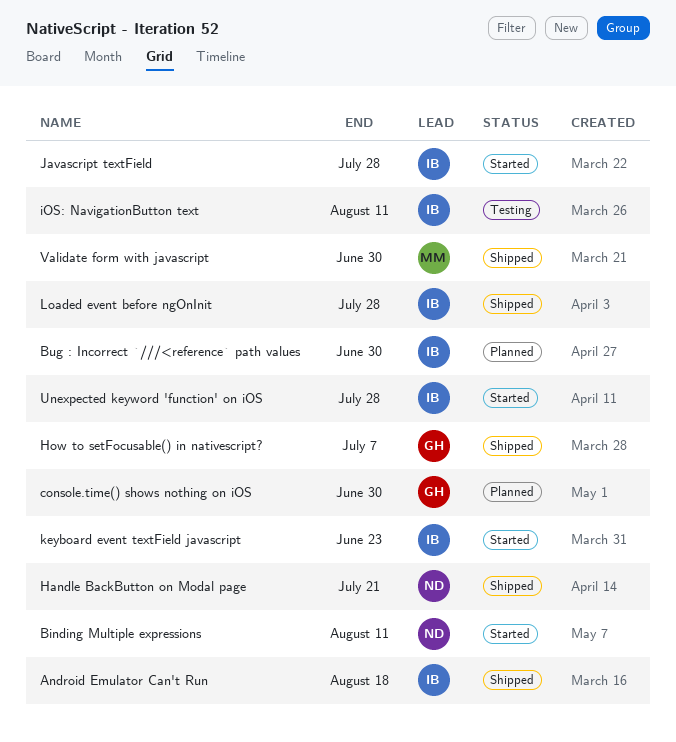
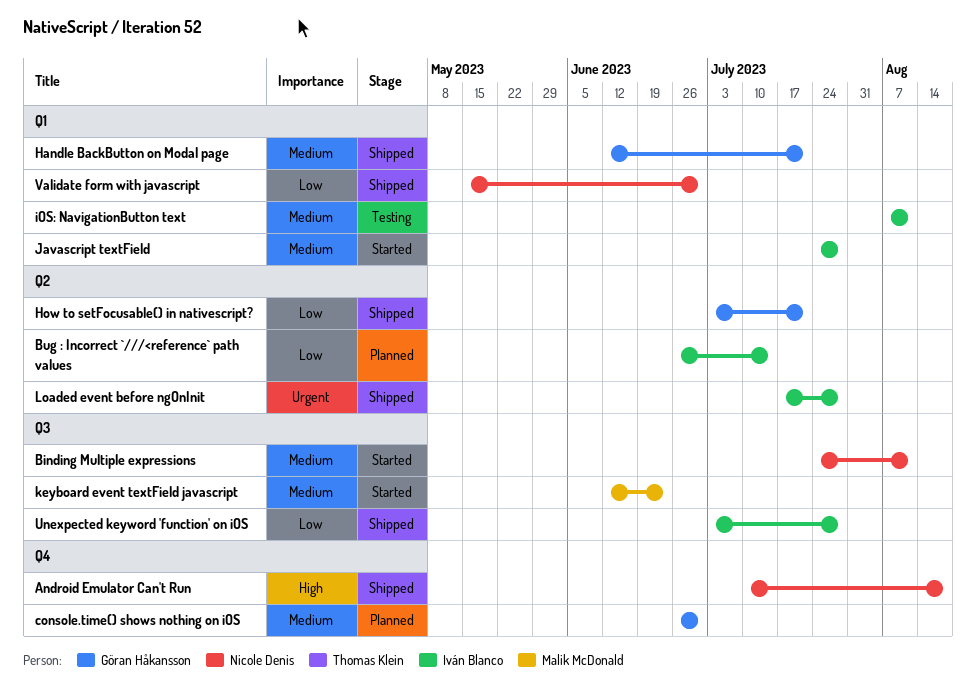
Android Emulator Can't Run, owner: Iván Blanco -> Nicole Denis
Bug : Incorrect `///<reference` path values, due: Jun 30 -> Jul 14
Handle BackButton on Modal page, owner: Nicole Denis -> Göran Håkansson
How to setFocusable() in nativescript?, due: Jul 7 -> Jul 21
keyboard event textField javascript, owner: Iván Blanco -> Malik McDonald
Unexpected keyword 'function' on iOS, status: Started -> Shipped
Validate form with javascript, owner: Malik McDonald -> Nicole Denis

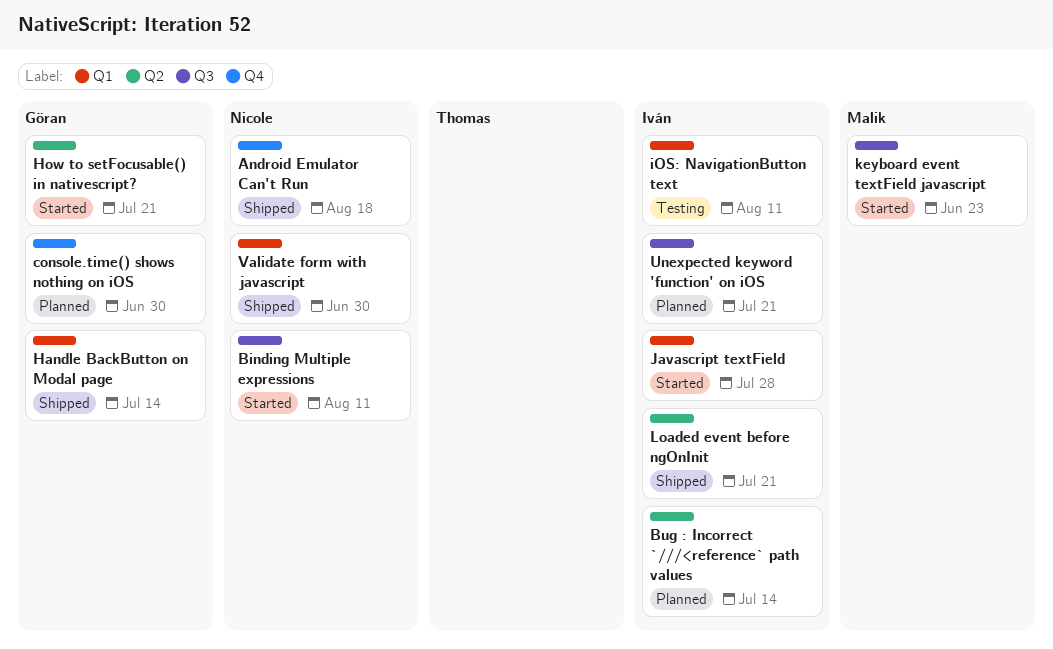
Handle BackButton on Modal page, due: Jul 21 -> Jul 14
How to setFocusable() in nativescript?, status: Shipped -> Started
Loaded event before ngOnInit, due: Jul 28 -> Jul 21
Unexpected keyword 'function' on iOS, status: Shipped -> Planned
Unexpected keyword 'function' on iOS, due: Jul 28 -> Jul 21

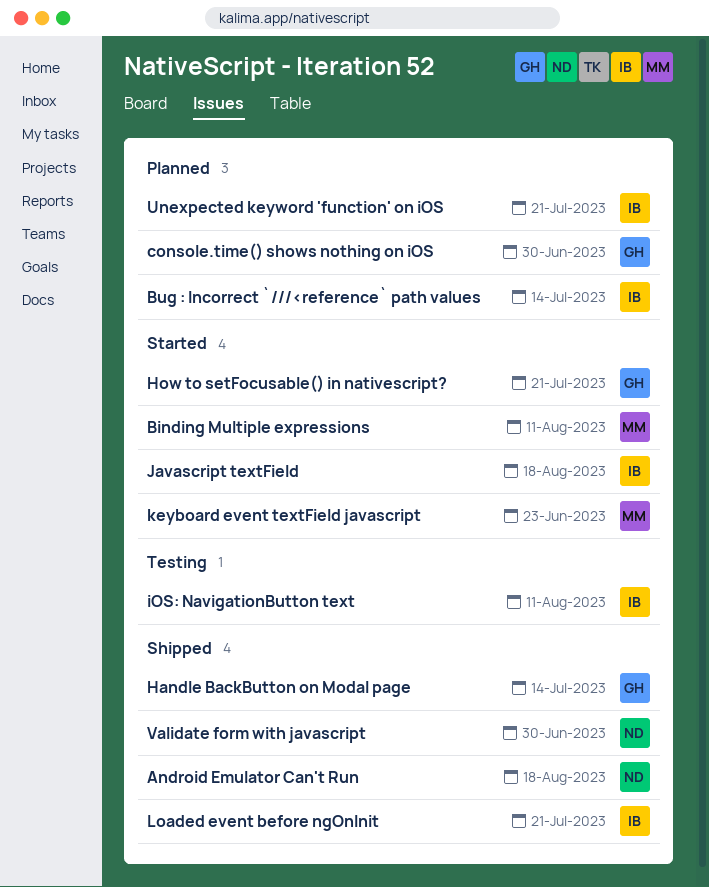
Binding Multiple expressions, owner: Nicole -> Malik
Javascript textField, due: Jul 28 -> Aug 18

